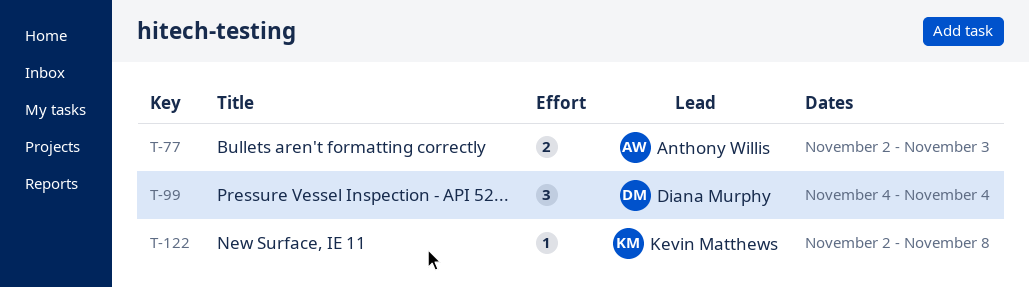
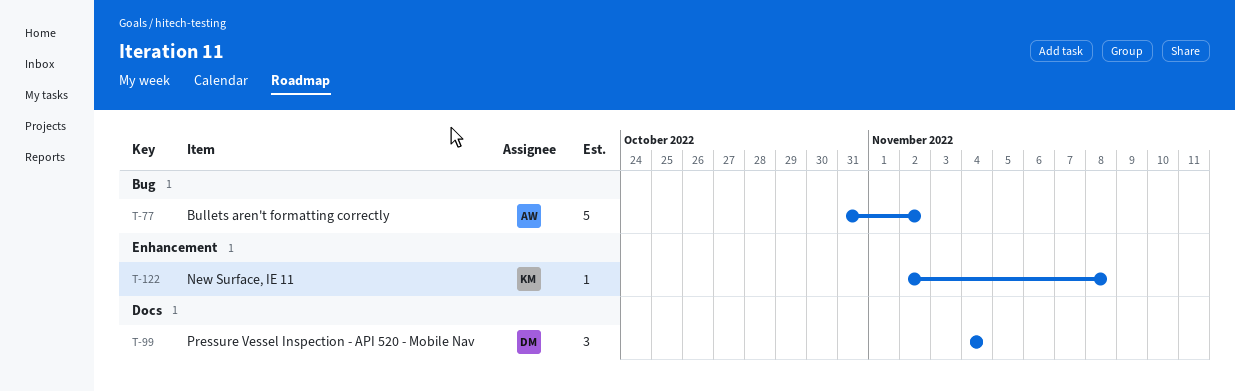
T-77, estimate: 2 -> 5
T-77, start: Nov 2 -> Oct 31
T-77, due: Nov 3 -> Nov 2

